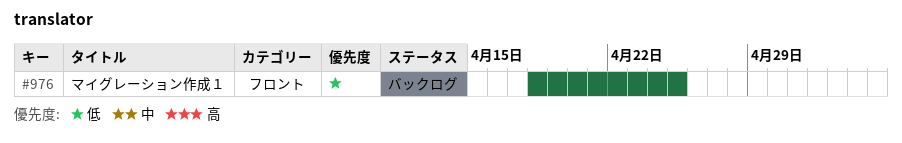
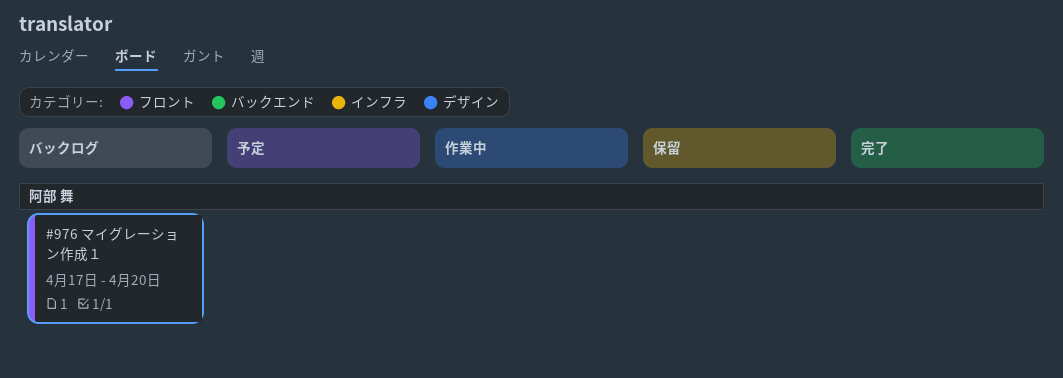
#976, start: Apr 18 -> Apr 17
#976, due: Apr 25 -> Apr 20

